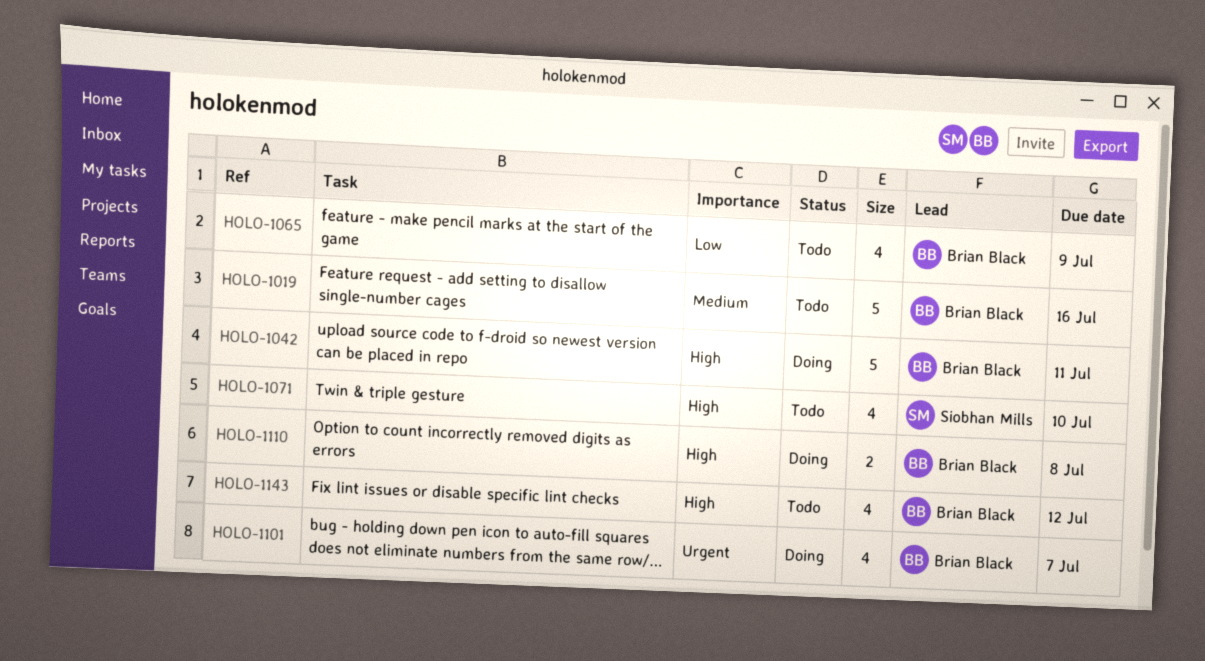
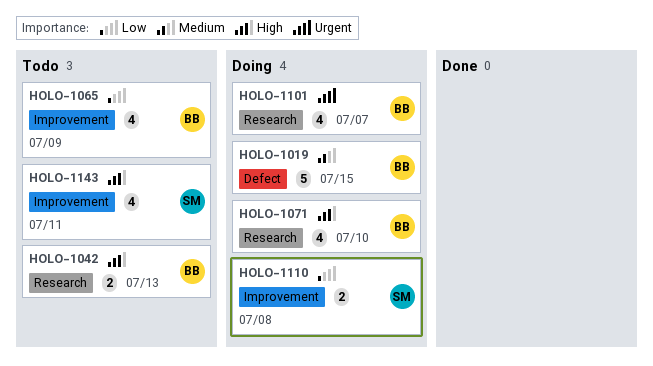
HOLO-1019, status: Todo -> Doing
HOLO-1019, due: Jul 16 -> Jul 15
HOLO-1042, status: Doing -> Todo
HOLO-1042, estimate: 5 -> 2
HOLO-1042, due: Jul 11 -> Jul 13
HOLO-1071, status: Todo -> Doing
HOLO-1071, owner: Siobhan Mills -> Brian Black
HOLO-1110, owner: Brian Black -> Siobhan Mills
HOLO-1110, priority: High -> Low
HOLO-1143, owner: Brian Black -> Siobhan Mills
HOLO-1143, due: Jul 12 -> Jul 11

